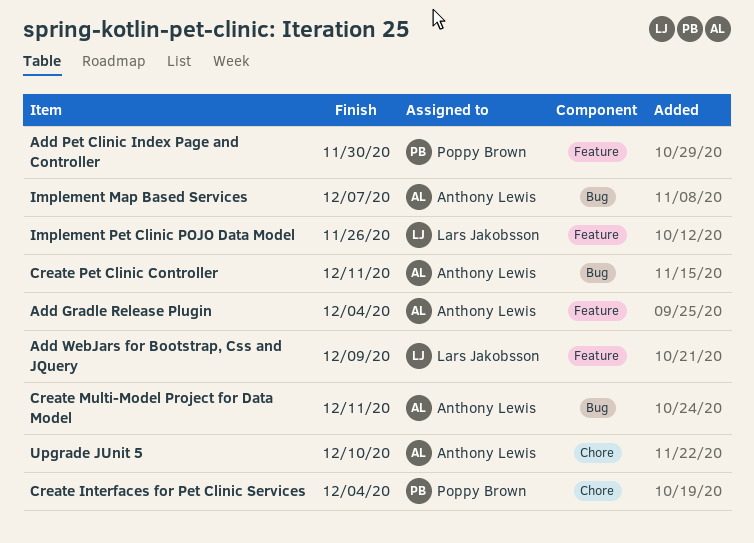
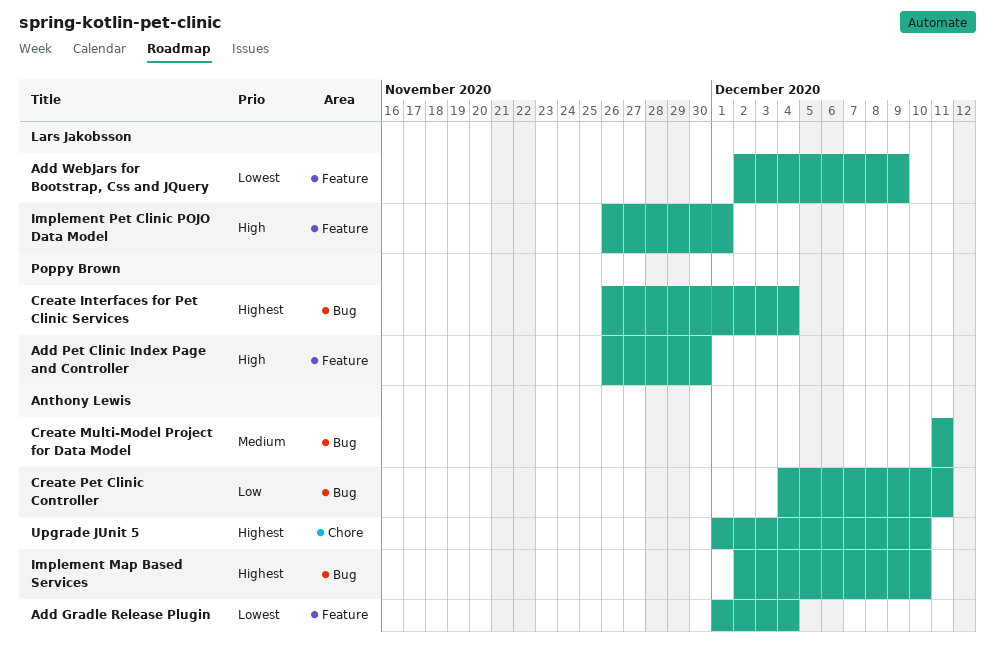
Create Interfaces for Pet Clinic Services, label: Chore -> Bug
Implement Map Based Services, due: Dec 7 -> Dec 10
Implement Pet Clinic POJO Data Model, due: Nov 26 -> Dec 1

